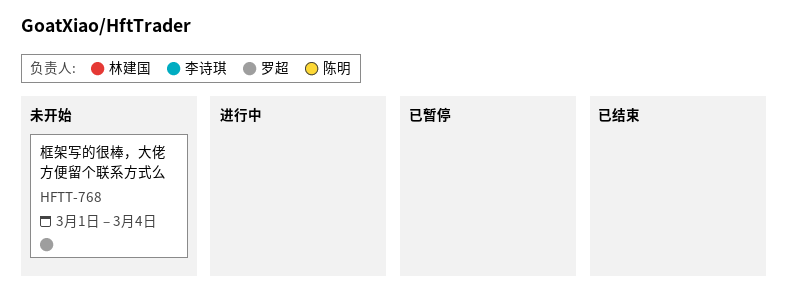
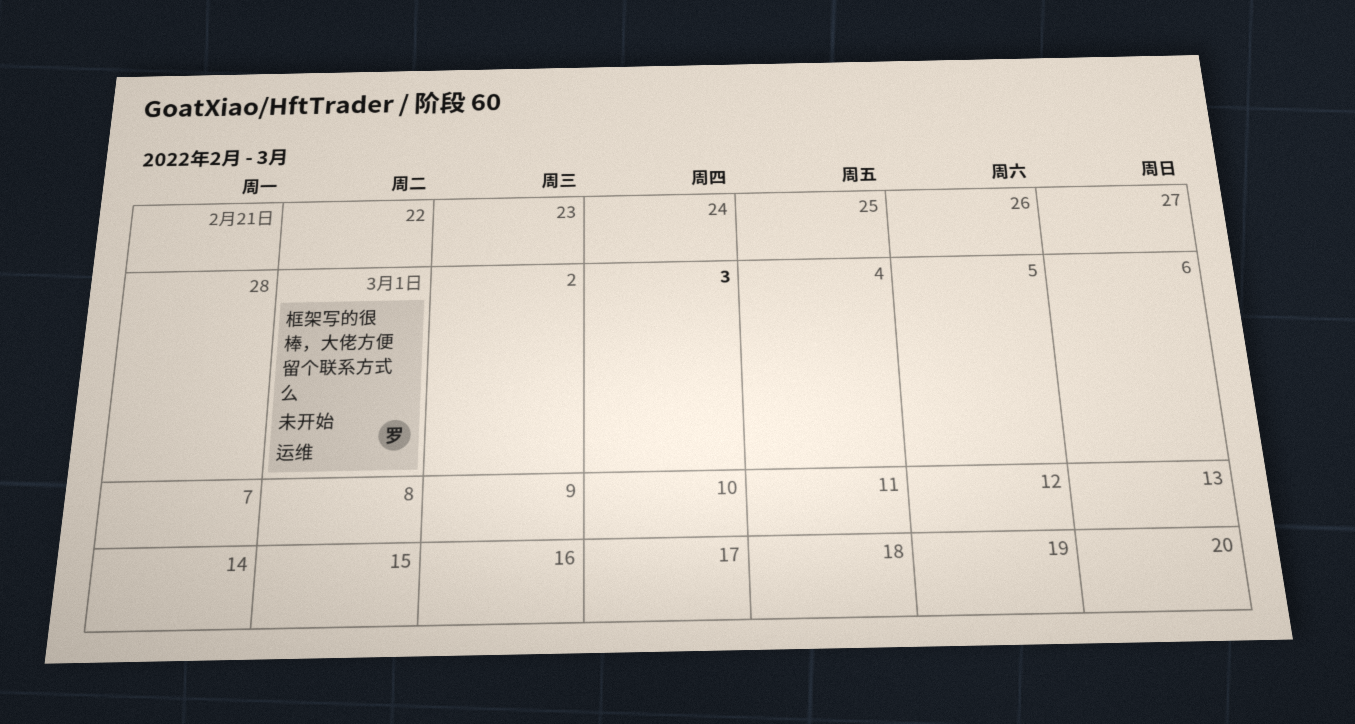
框架写的很棒，大佬方便留个联系方式么, due: Mar 4 -> Mar 1

